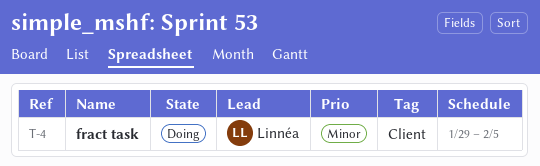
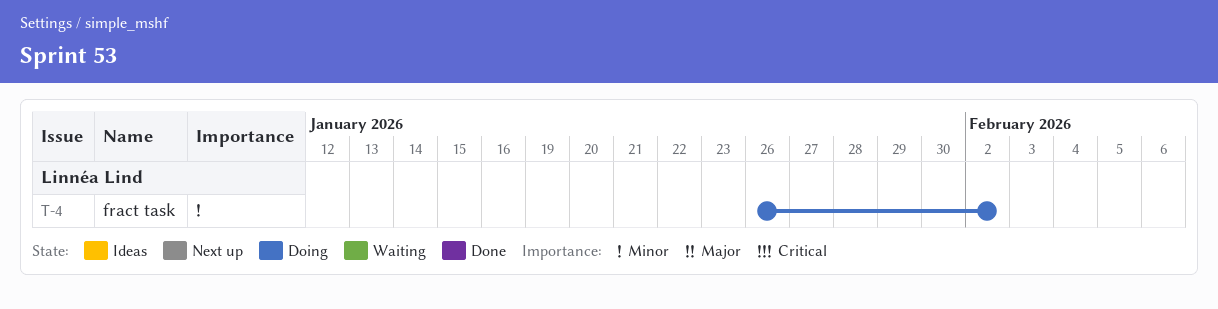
T-4, start: Jan 29 -> Jan 26
T-4, due: Feb 5 -> Feb 2

